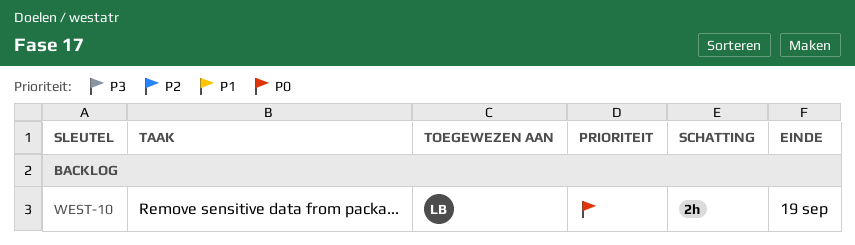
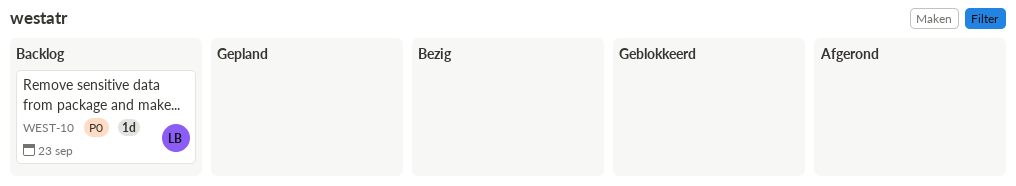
WEST-10, estimate: 2h -> 1d
WEST-10, due: Sep 19 -> Sep 23

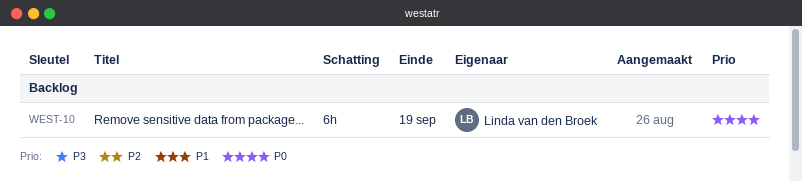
WEST-10, estimate: 1d -> 6h
WEST-10, due: Sep 23 -> Sep 19

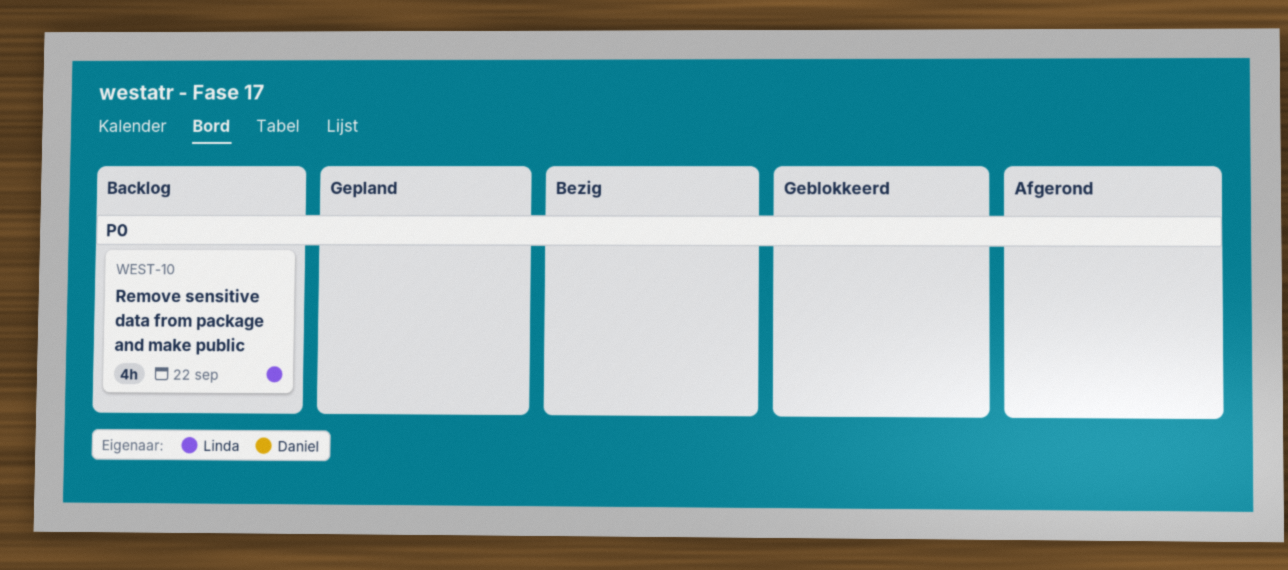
WEST-10, estimate: 6h -> 4h
WEST-10, due: Sep 19 -> Sep 22

